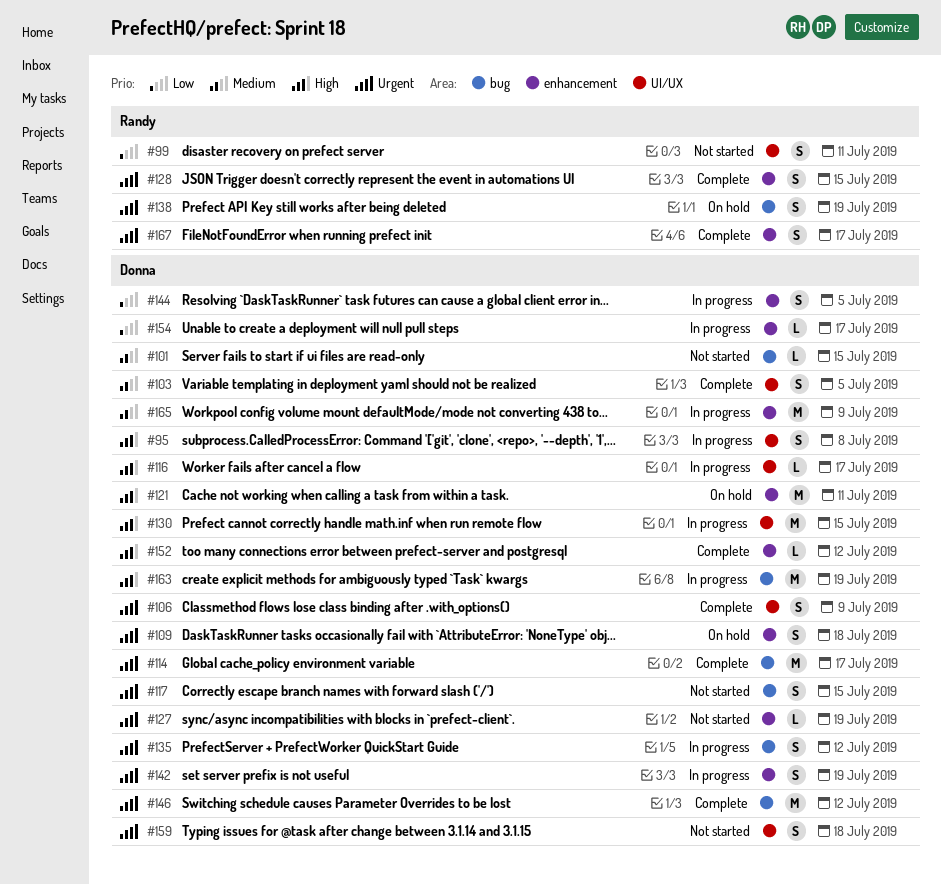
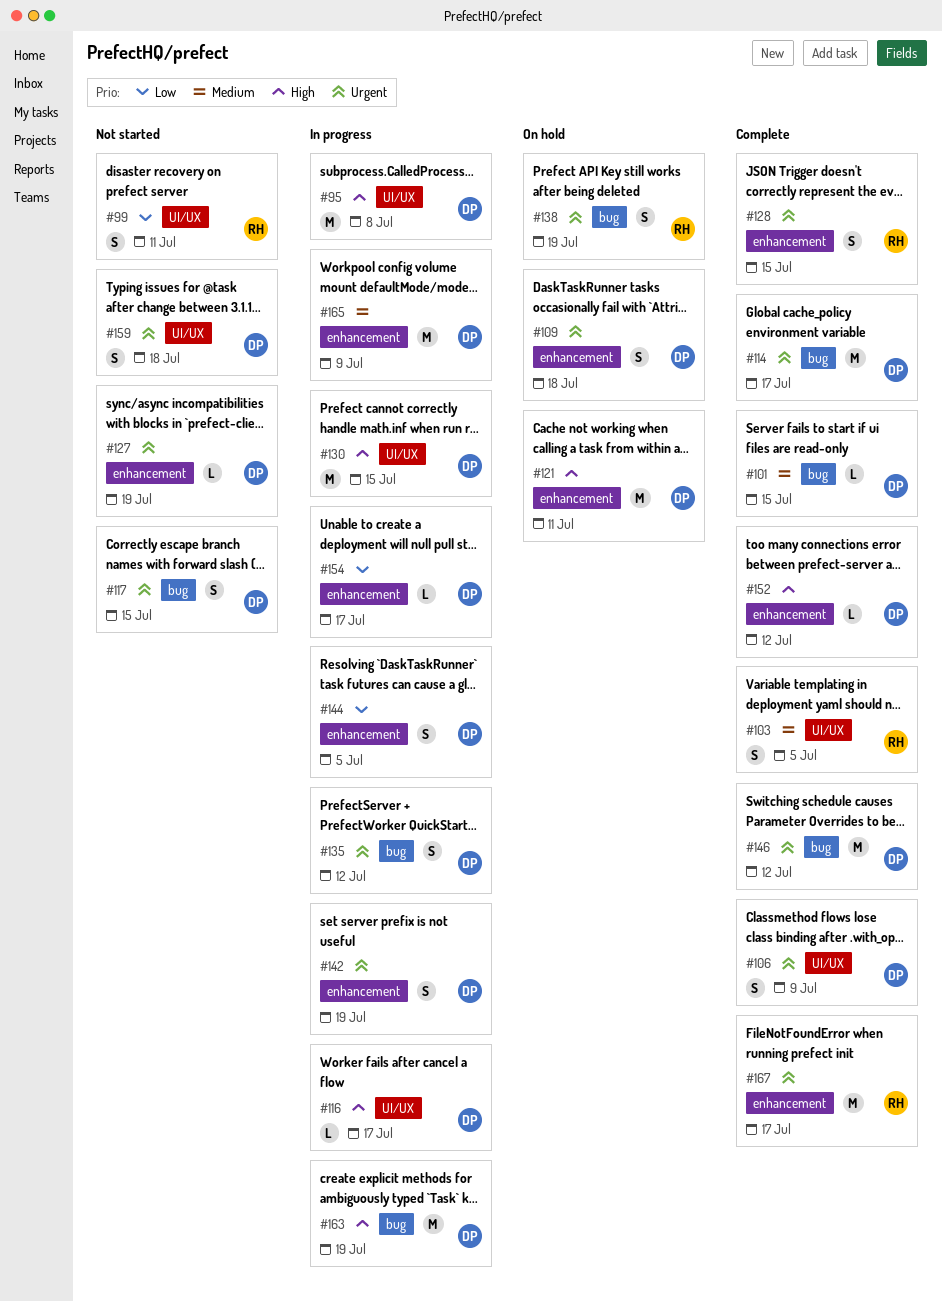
#95, estimate: S -> M
#101, status: Not started -> Complete
#103, owner: Donna -> Randy
#167, estimate: S -> M

